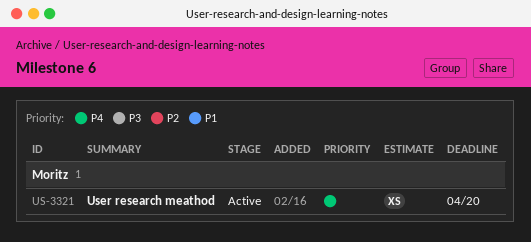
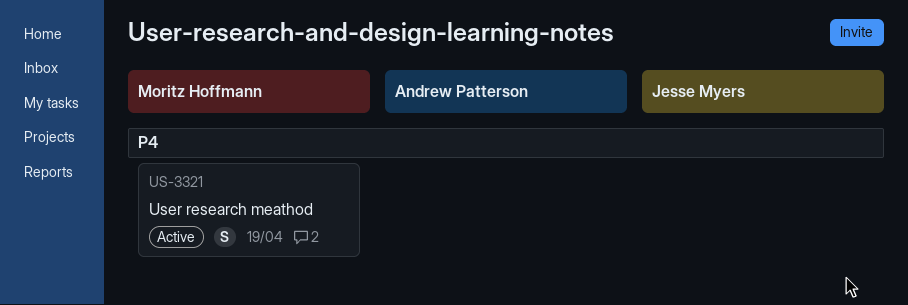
US-3321, estimate: XS -> S
US-3321, due: Apr 20 -> Apr 19

